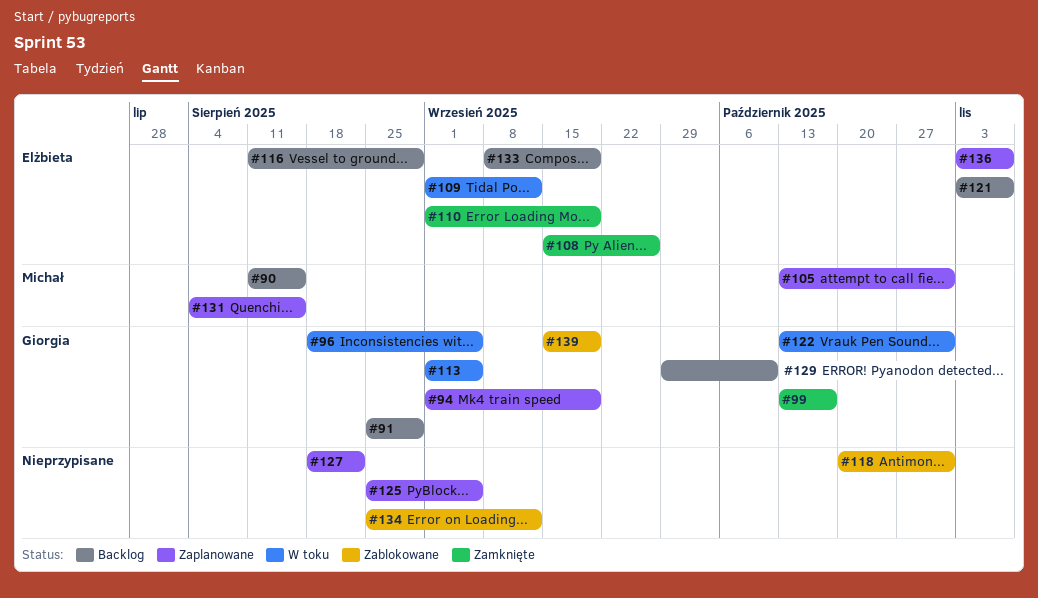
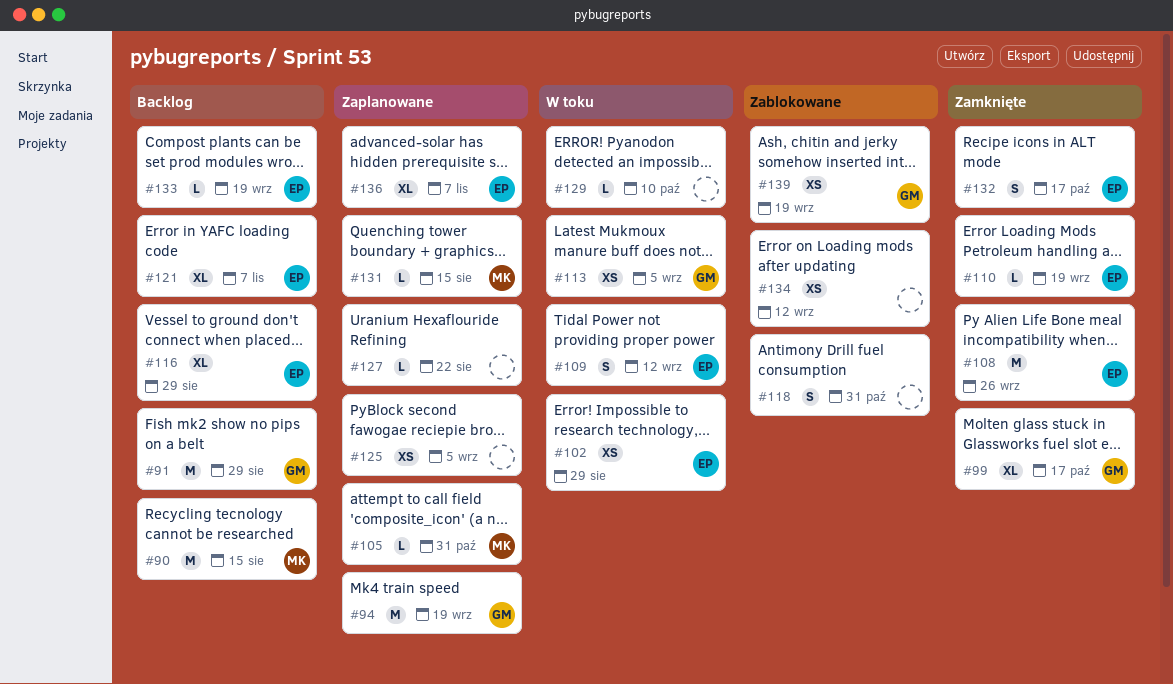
#96: present -> none
#102: none -> present
#122: present -> none
#129, status: Backlog -> W toku
#129, owner: Giorgia -> none
#132: none -> present

